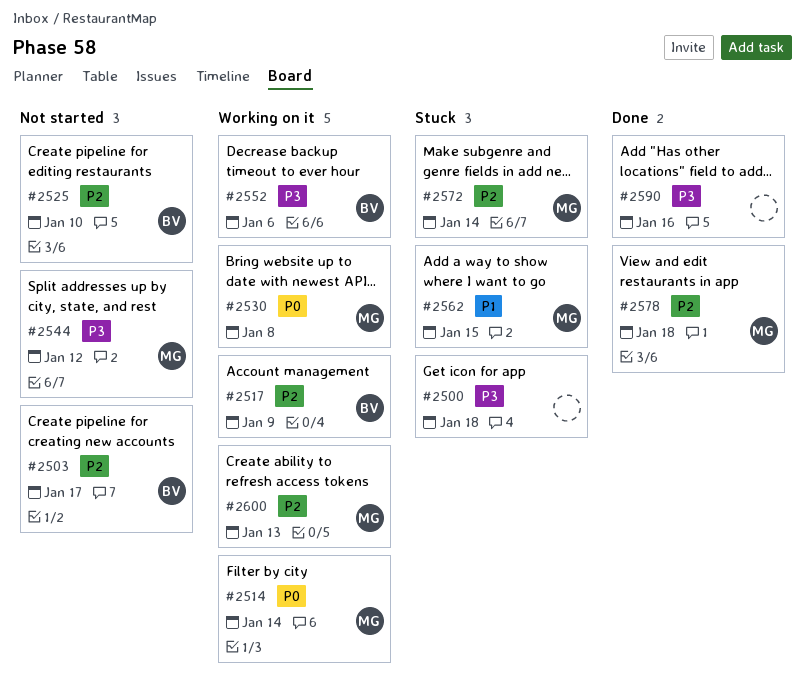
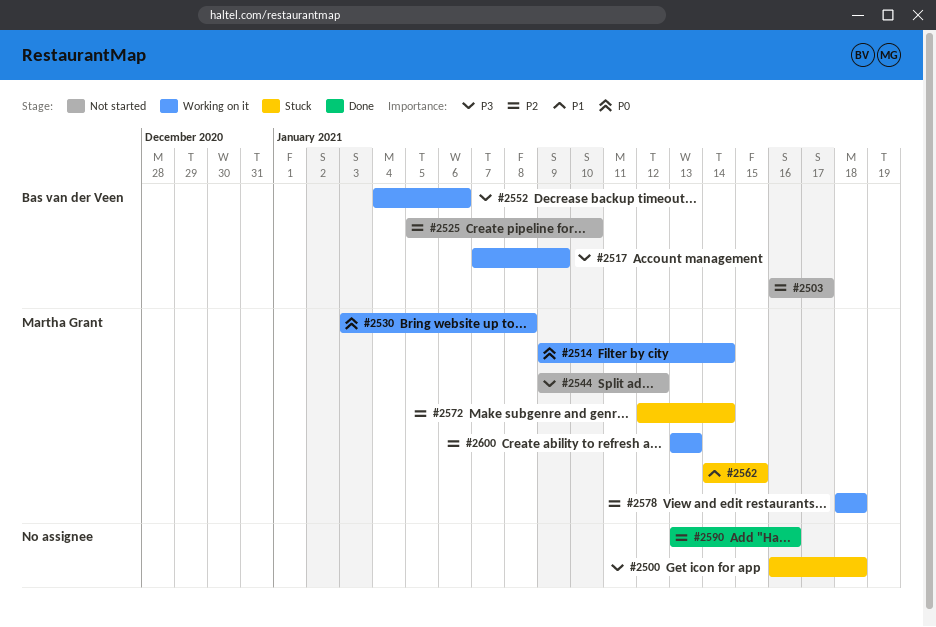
#2517, priority: P2 -> P3
#2578, status: Done -> Working on it
#2590, priority: P3 -> P2

